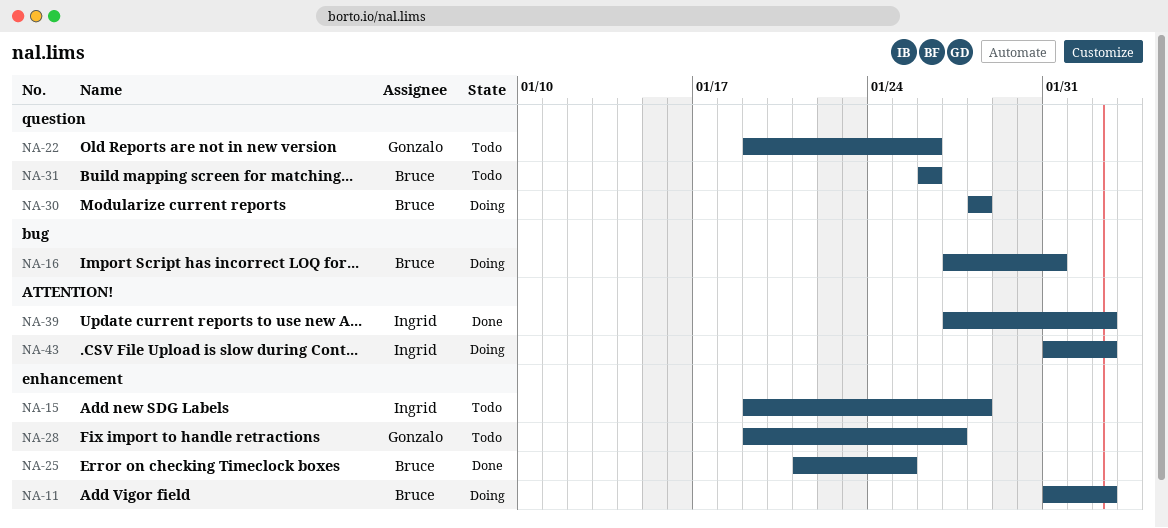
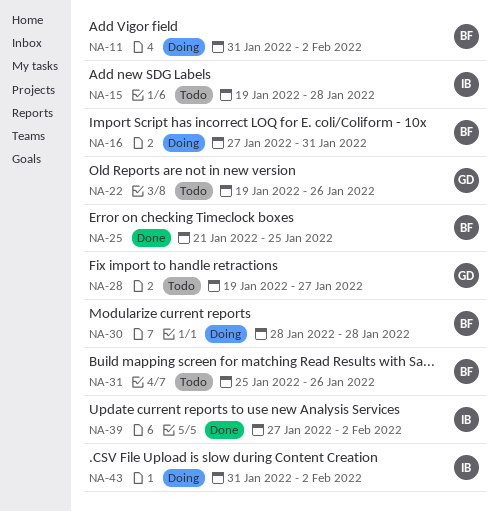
NA-31, start: Jan 26 -> Jan 25

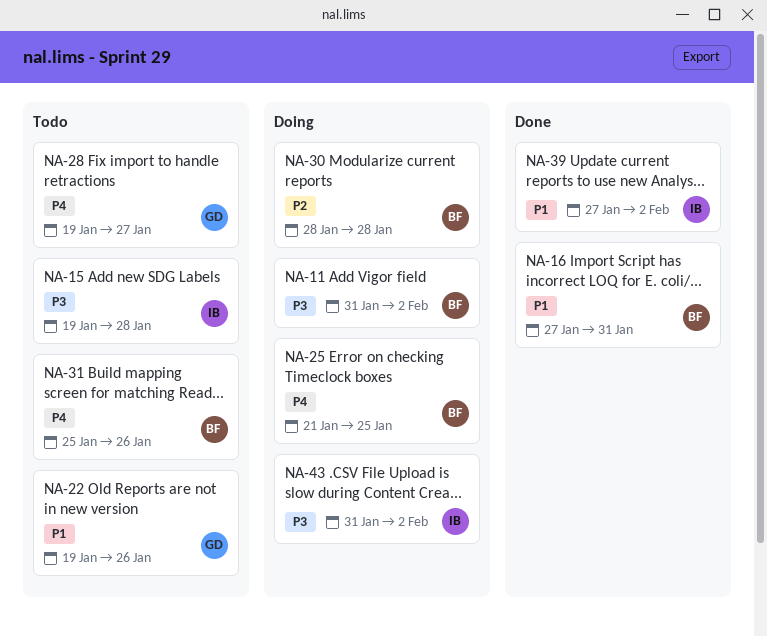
NA-16, status: Doing -> Done
NA-25, status: Done -> Doing

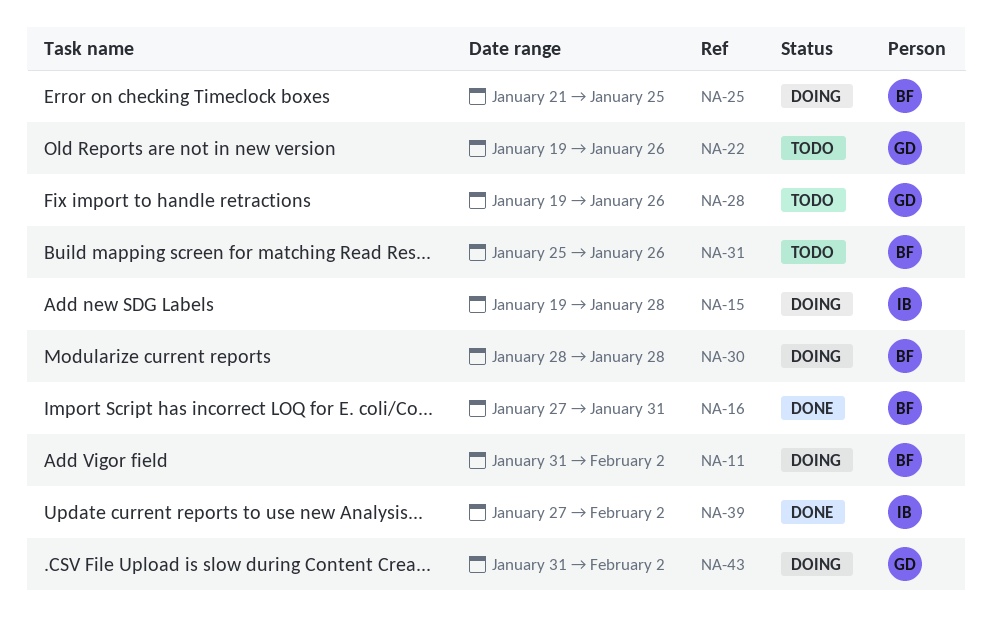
NA-15, status: Todo -> Doing
NA-28, due: Jan 27 -> Jan 26
NA-43, owner: IB -> GD

